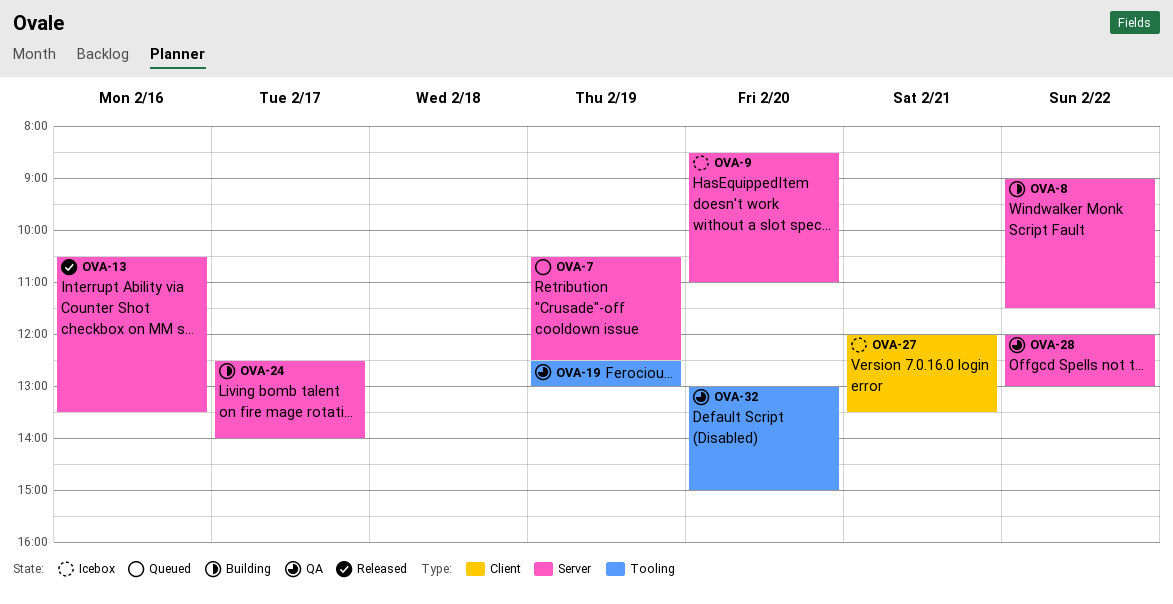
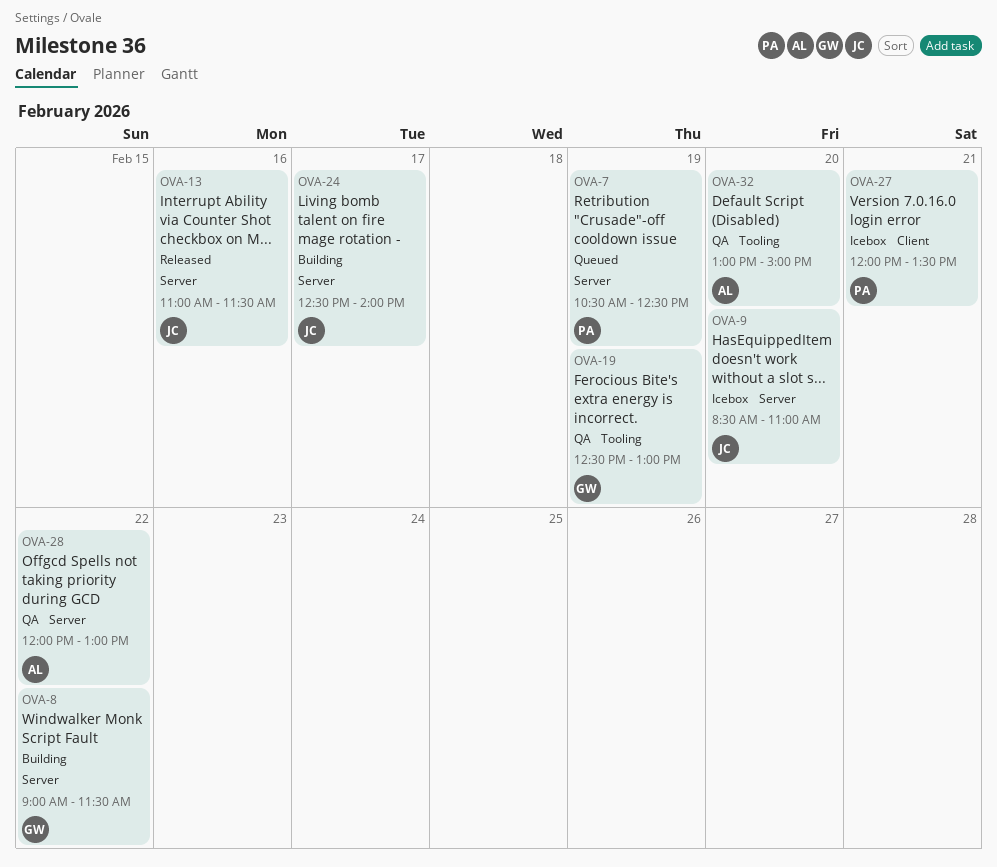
OVA-13, begins: 10:30 -> 11:00
OVA-13, ends: 13:30 -> 11:30

